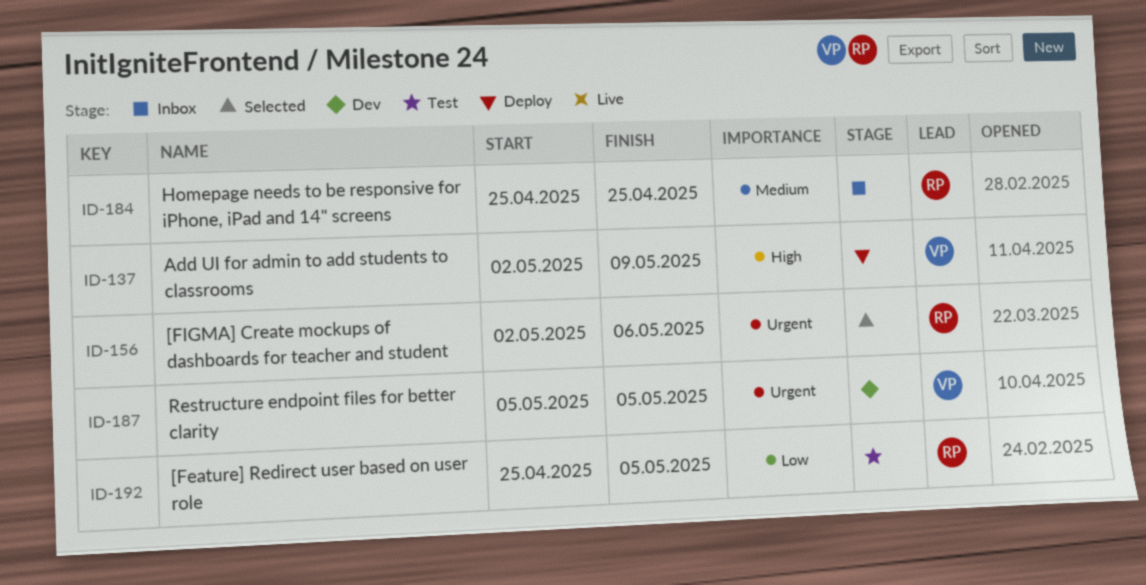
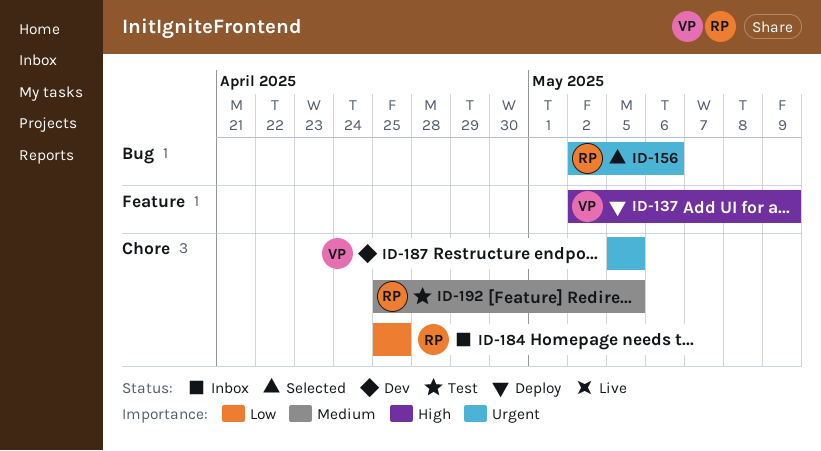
ID-184, priority: Medium -> Low
ID-192, priority: Low -> Medium

